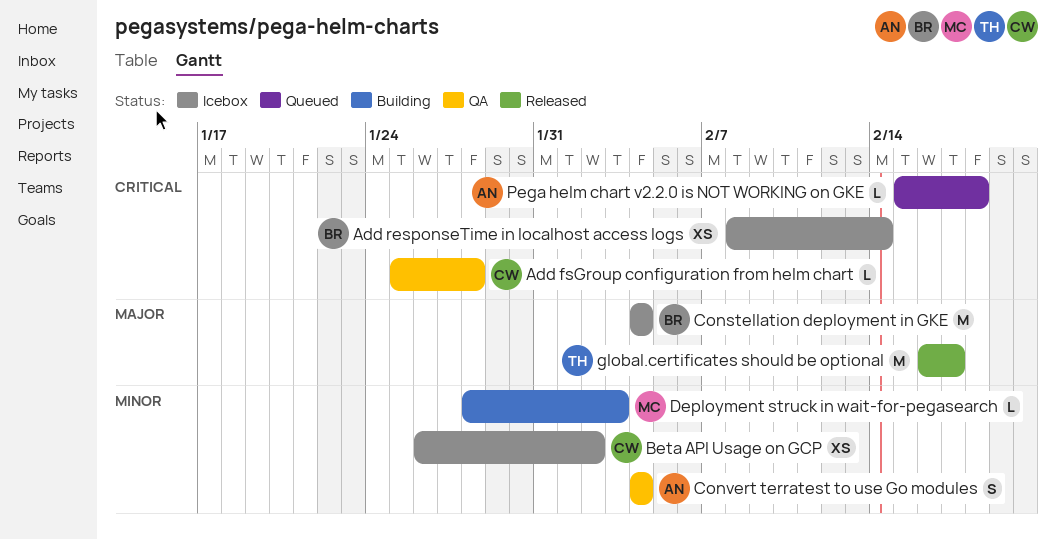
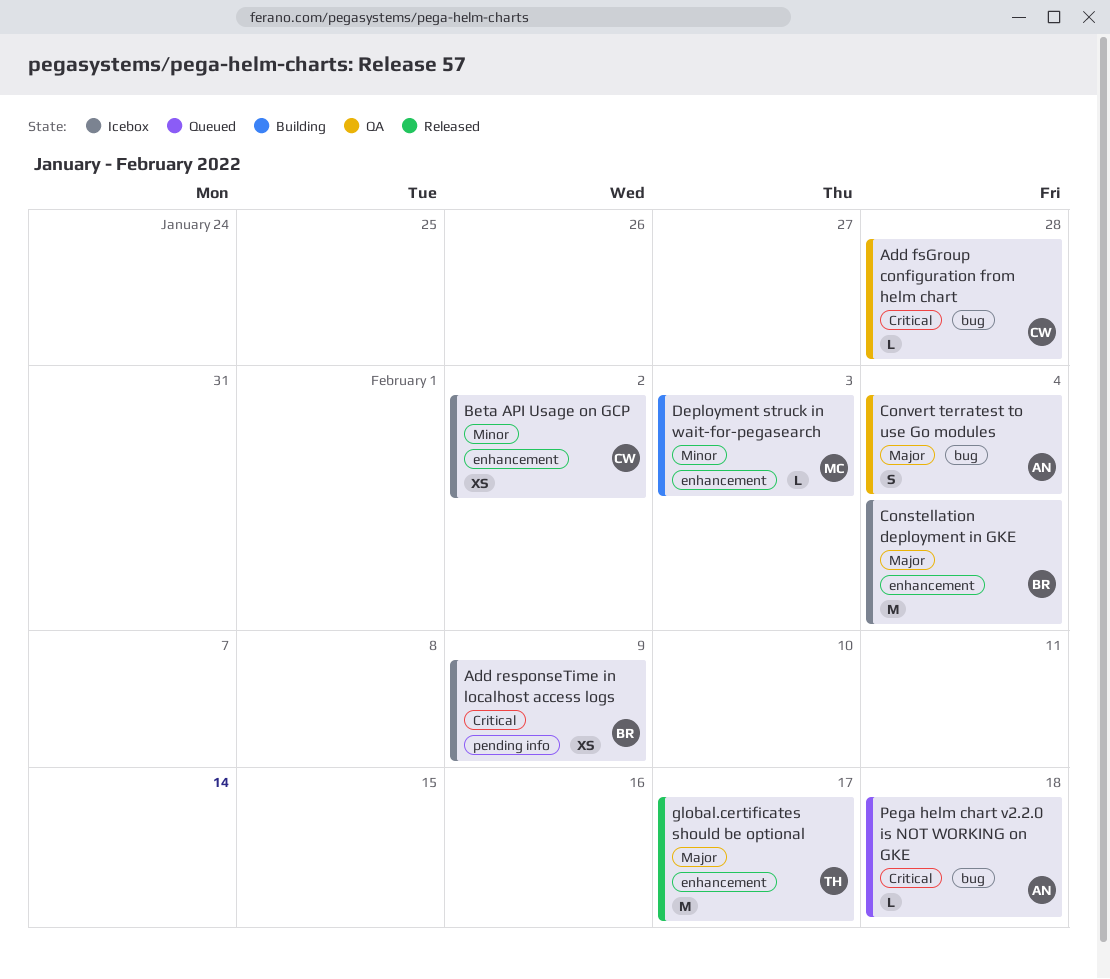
Add responseTime in localhost access logs, due: Feb 14 -> Feb 9
Convert terratest to use Go modules, priority: Minor -> Major

